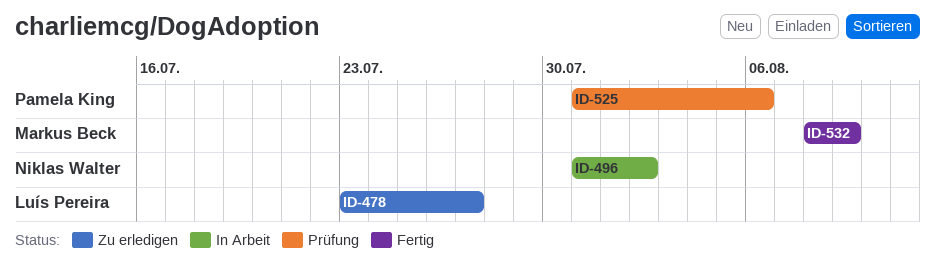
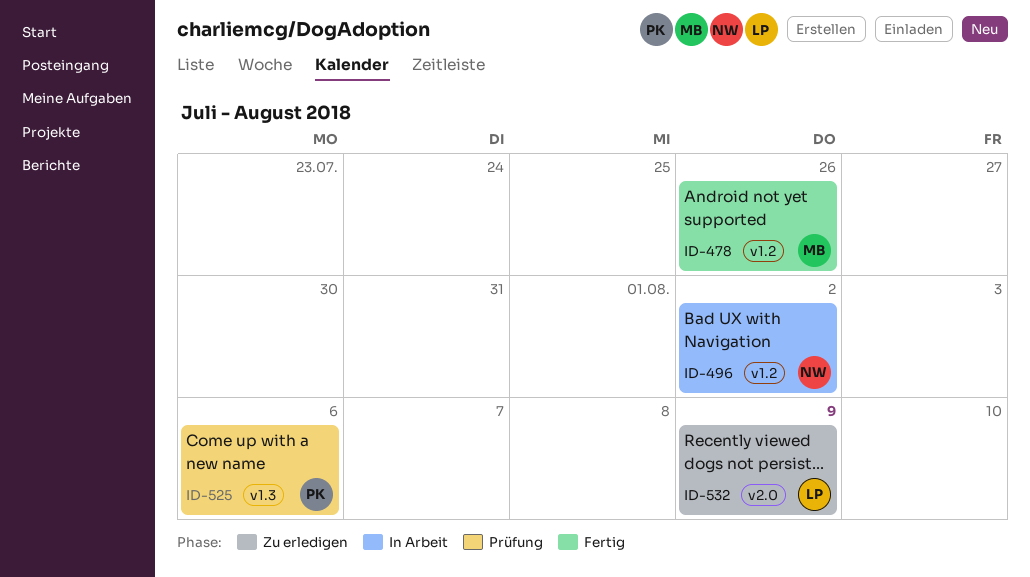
ID-478, status: Zu erledigen -> Fertig
ID-478, owner: Luís Pereira -> Markus Beck
ID-478, due: Jul 27 -> Jul 26
ID-532, status: Fertig -> Zu erledigen
ID-532, owner: Markus Beck -> Luís Pereira

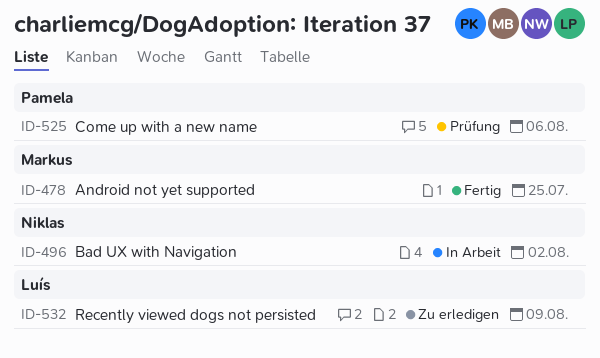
ID-478, due: Jul 26 -> Jul 25

